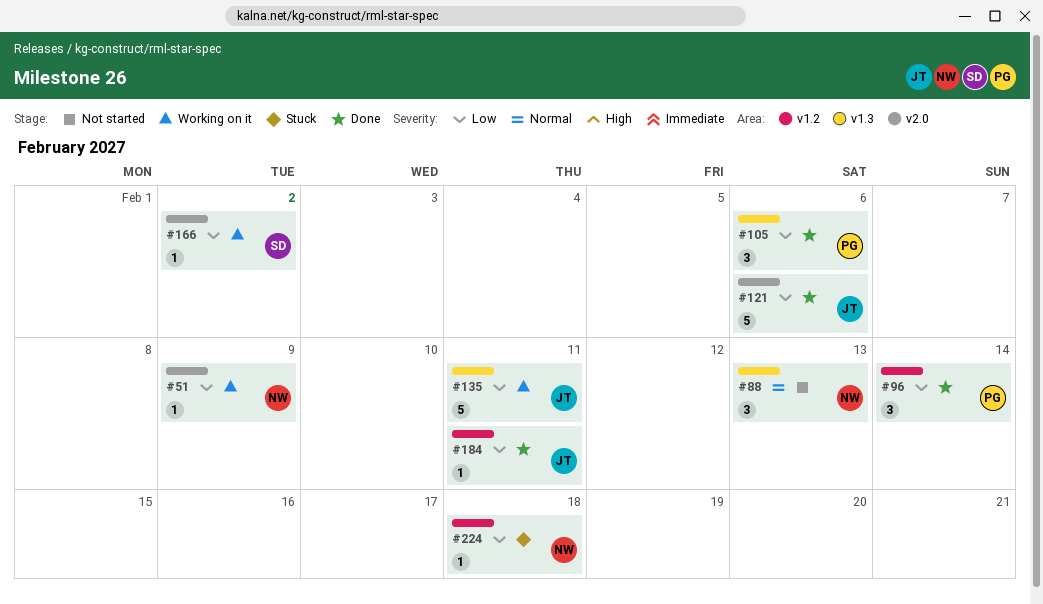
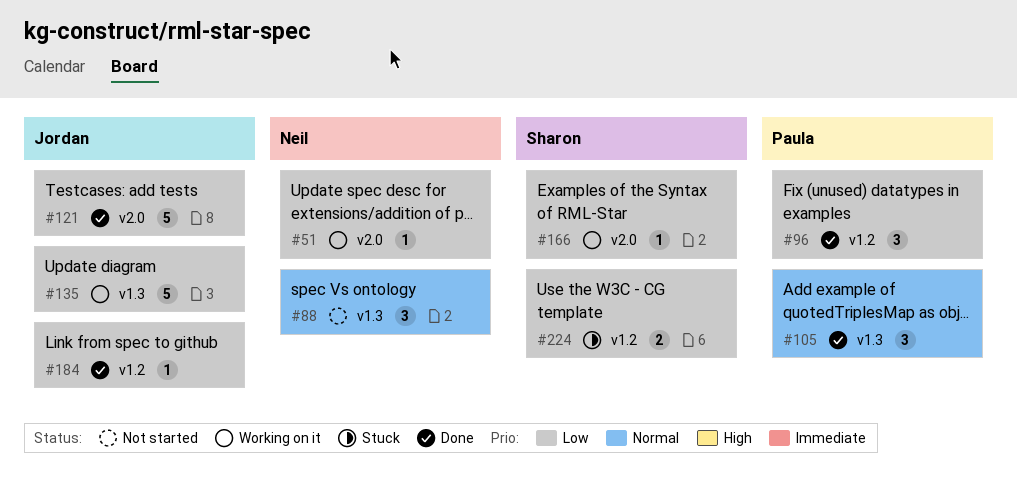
#105, priority: Low -> Normal
#224, owner: Neil -> Sharon
#224, estimate: 1 -> 2

